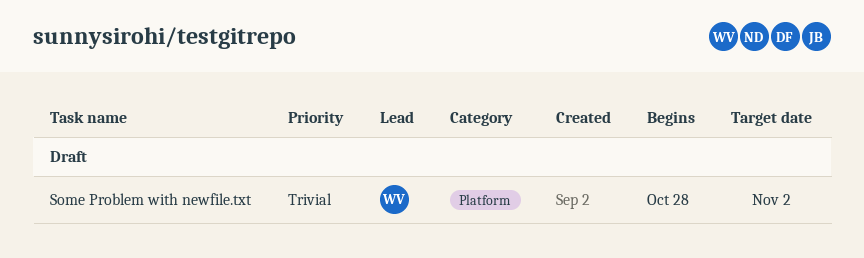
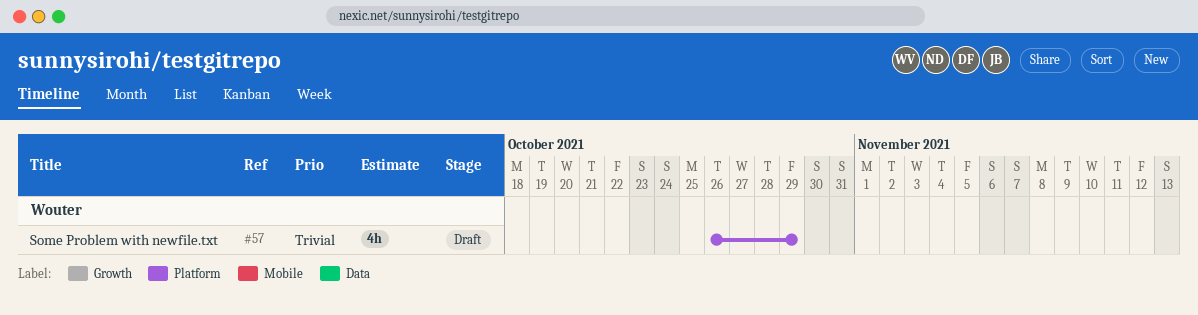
Some Problem with newfile.txt, start: Oct 28 -> Oct 26
Some Problem with newfile.txt, due: Nov 2 -> Oct 29

